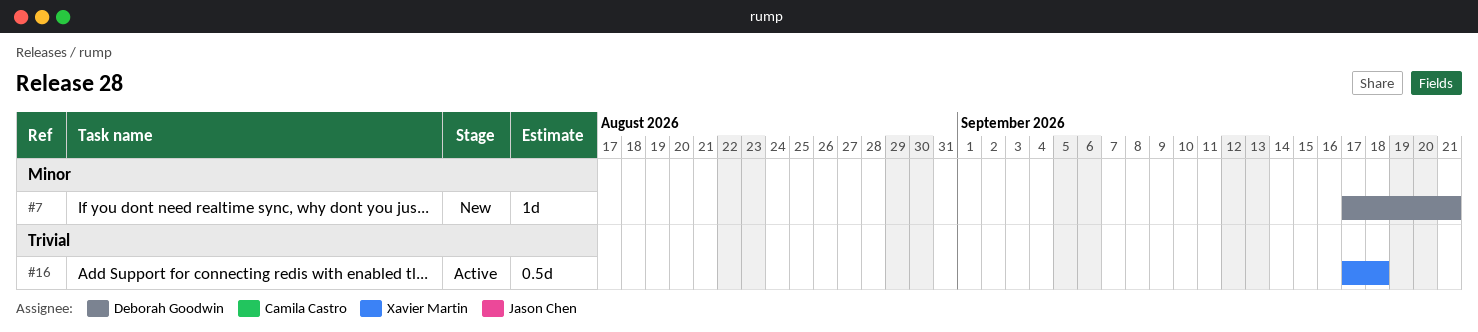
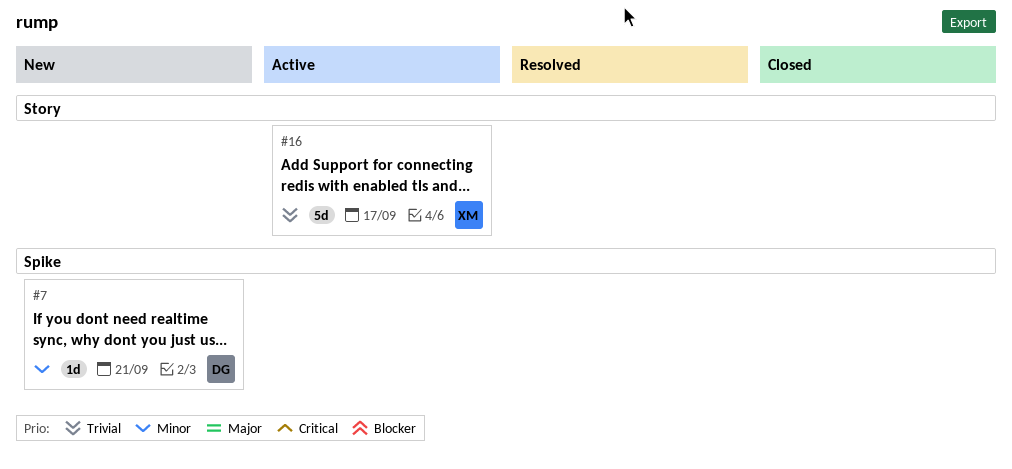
#16, estimate: 0.5d -> 5d
#16, due: Sep 18 -> Sep 17

